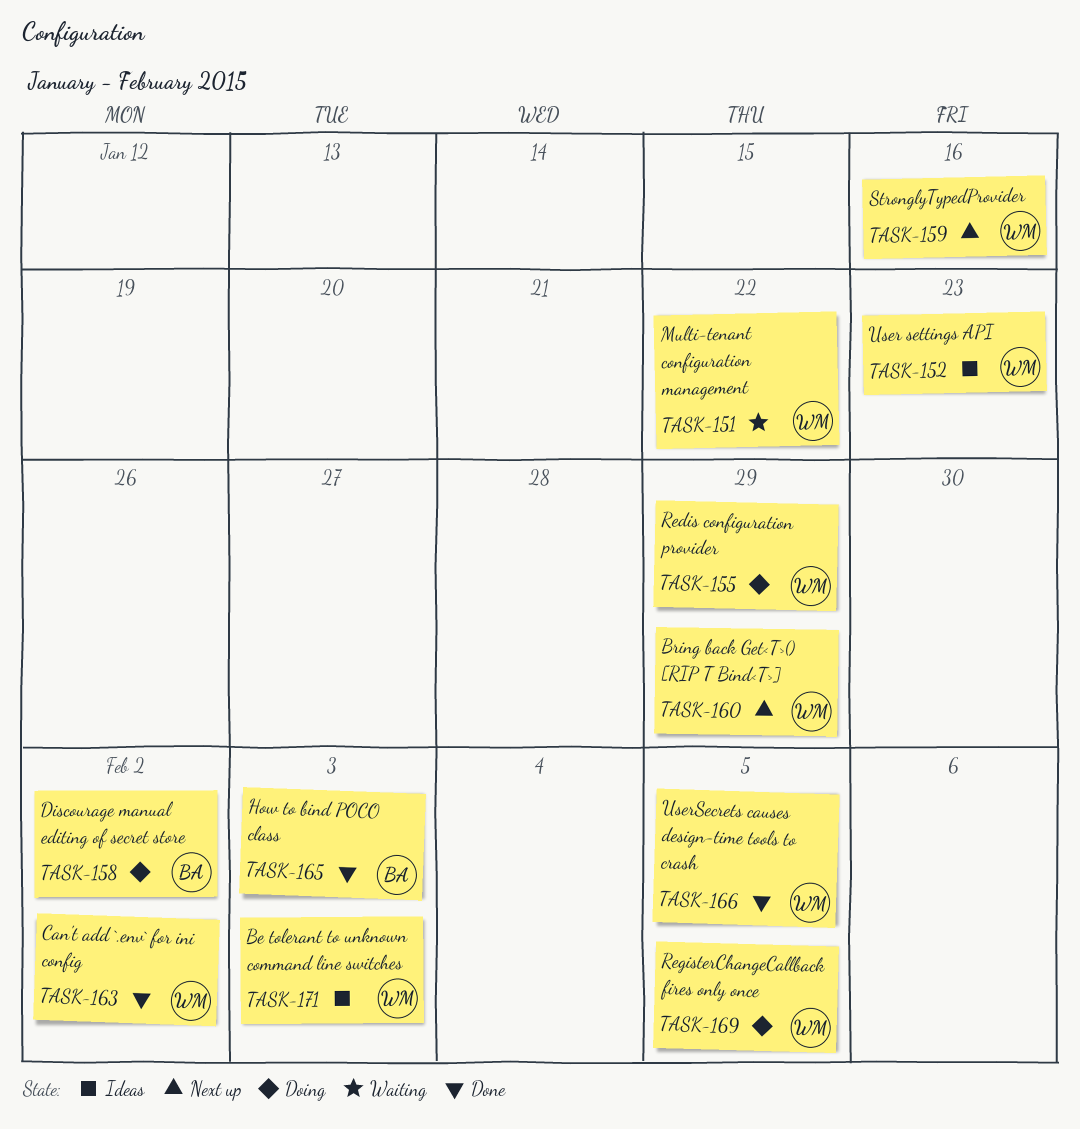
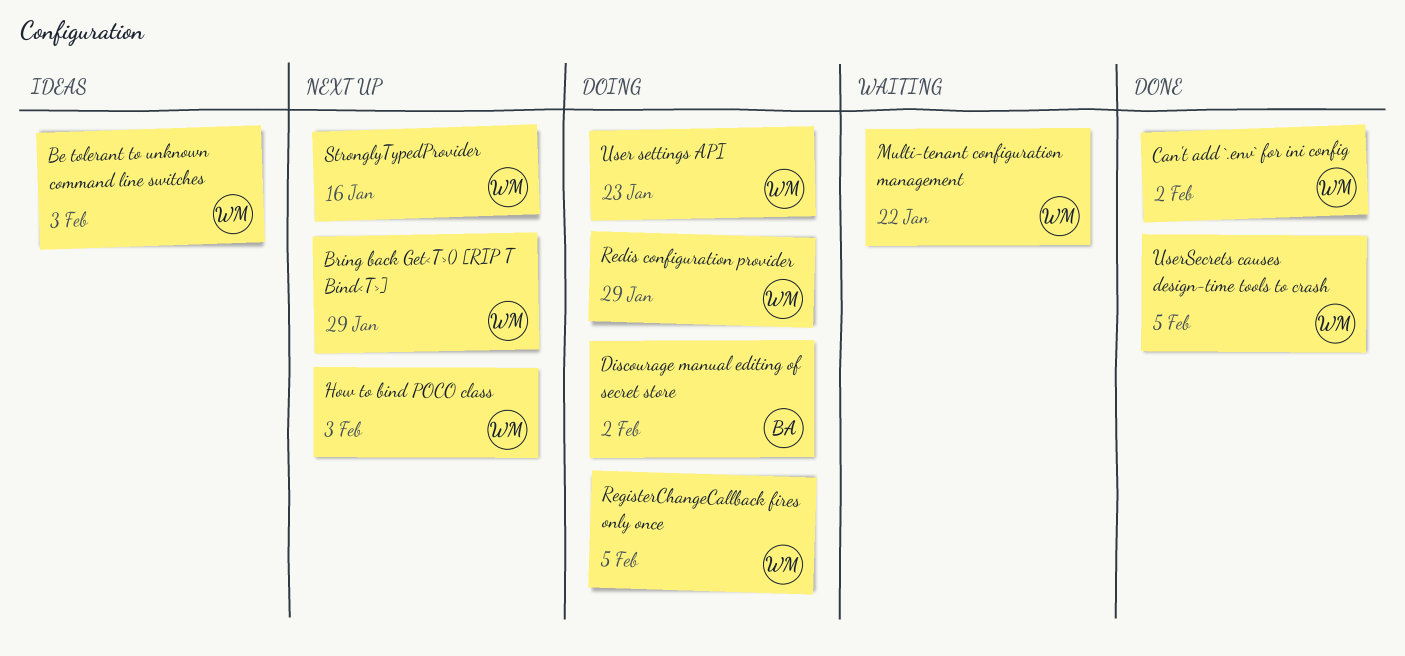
How to bind POCO class, status: Done -> Next up
How to bind POCO class, owner: BA -> WM
User settings API, status: Ideas -> Doing

